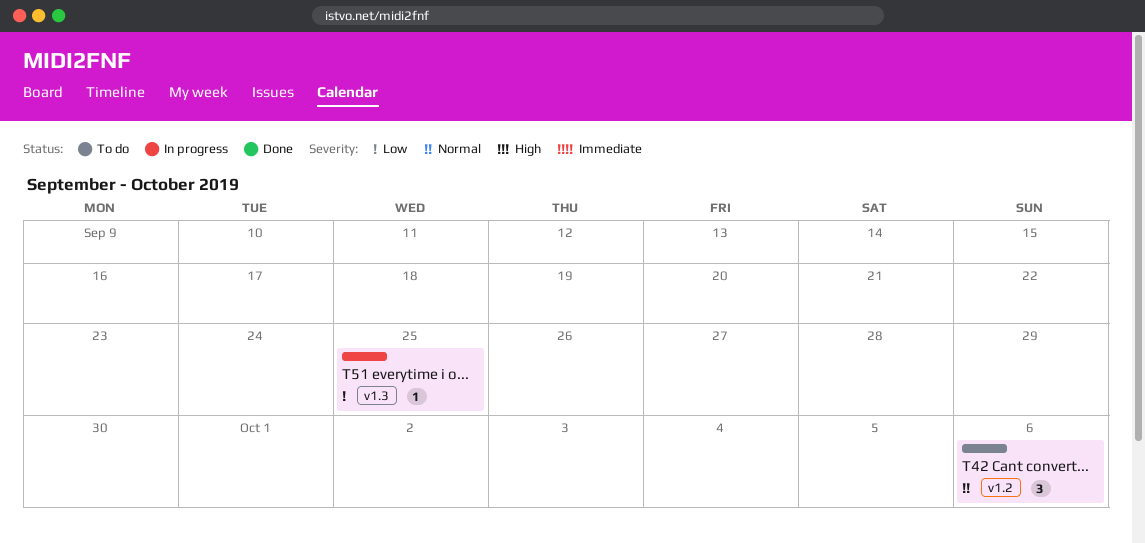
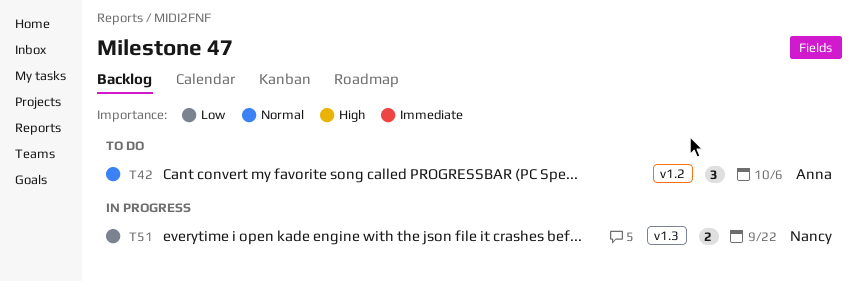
T51, estimate: 1 -> 2
T51, due: Sep 25 -> Sep 22

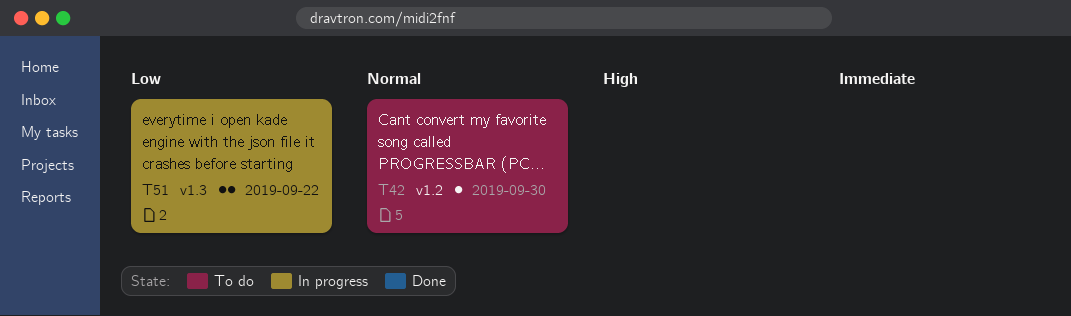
T42, estimate: 3 -> 1
T42, due: Oct 6 -> Sep 30

